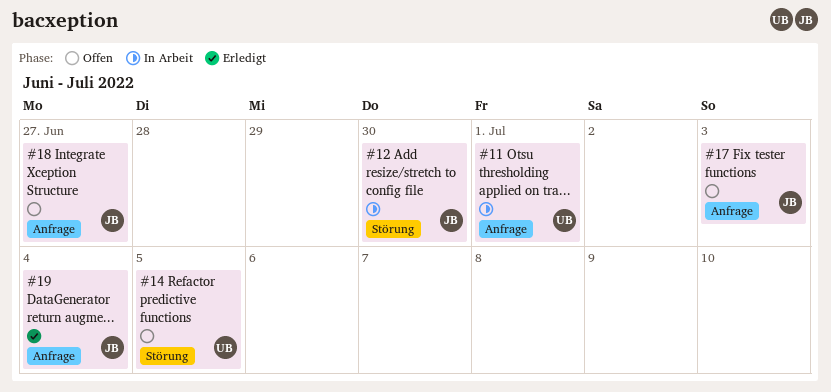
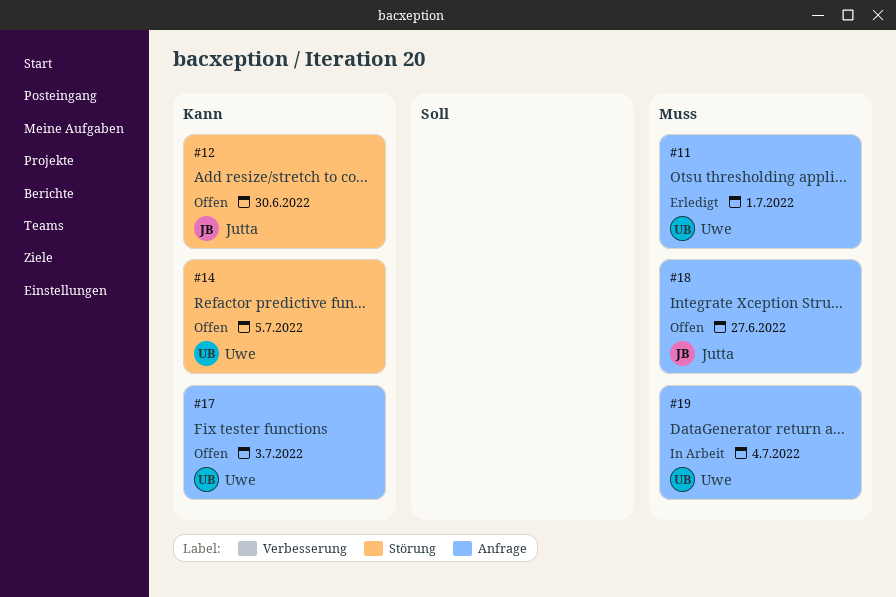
#11, status: In Arbeit -> Erledigt
#12, status: In Arbeit -> Offen
#17, owner: Jutta -> Uwe
#19, status: Erledigt -> In Arbeit
#19, owner: Jutta -> Uwe

